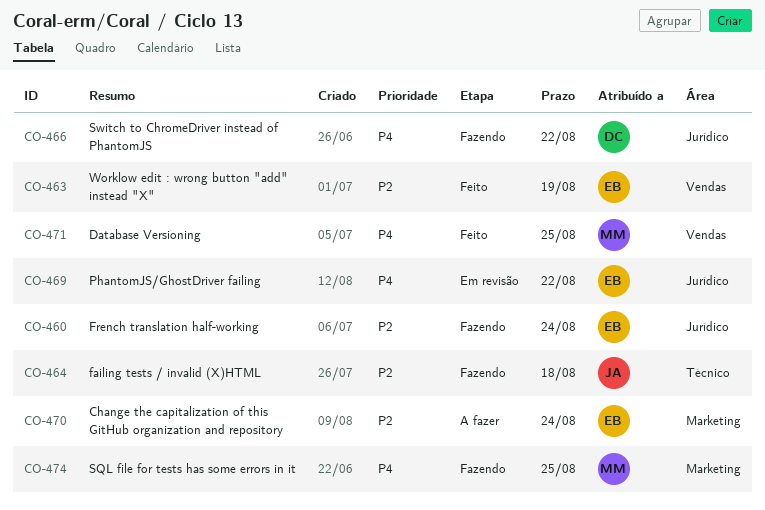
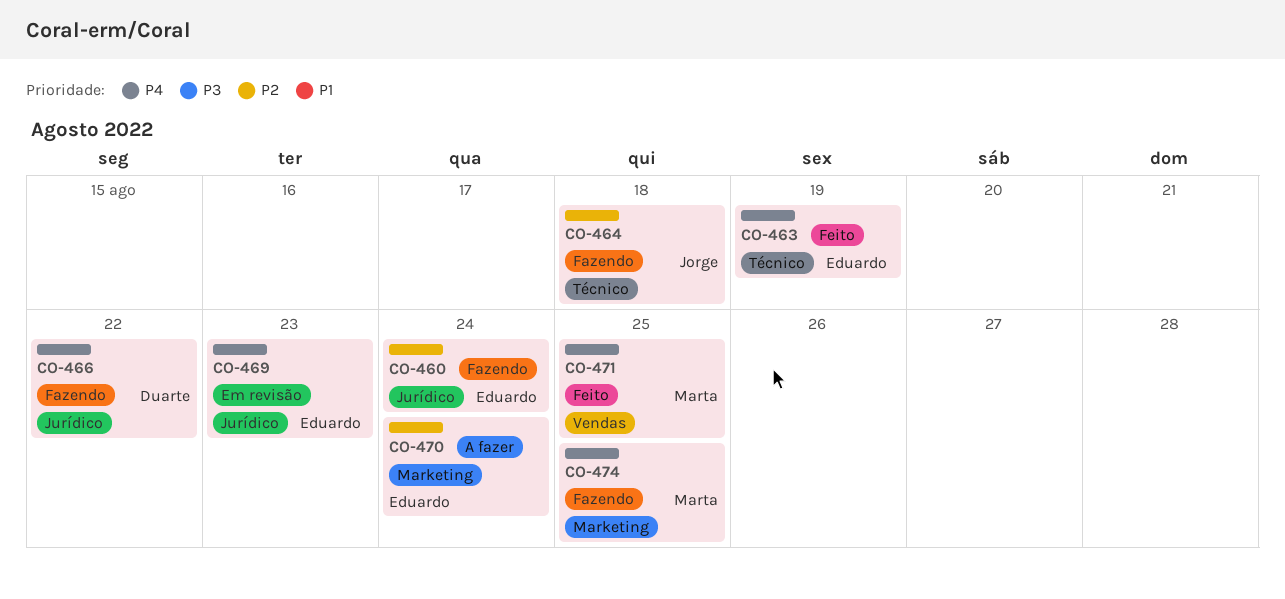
CO-463, priority: P2 -> P4
CO-463, label: Vendas -> Técnico
CO-469, due: Aug 22 -> Aug 23

